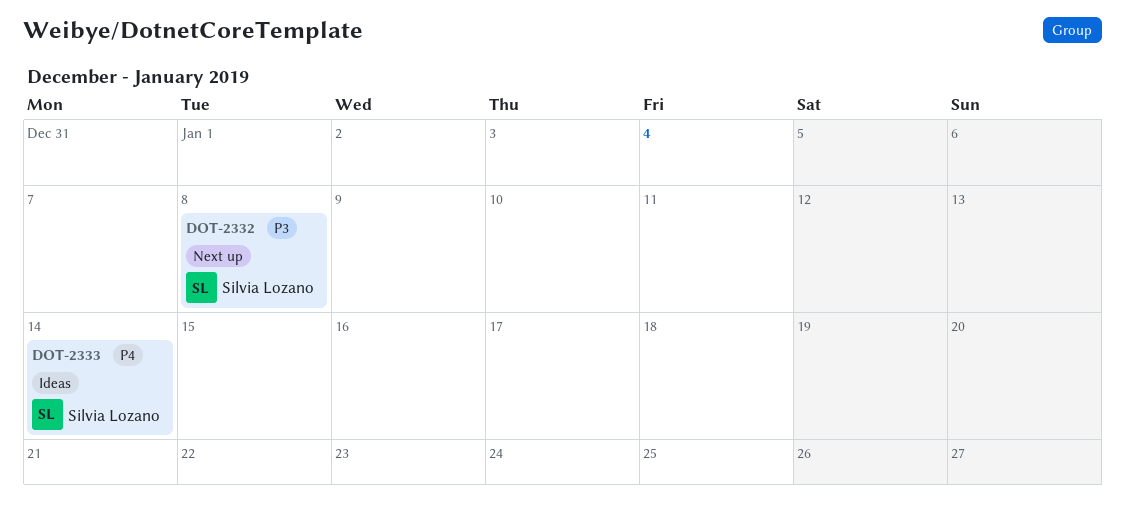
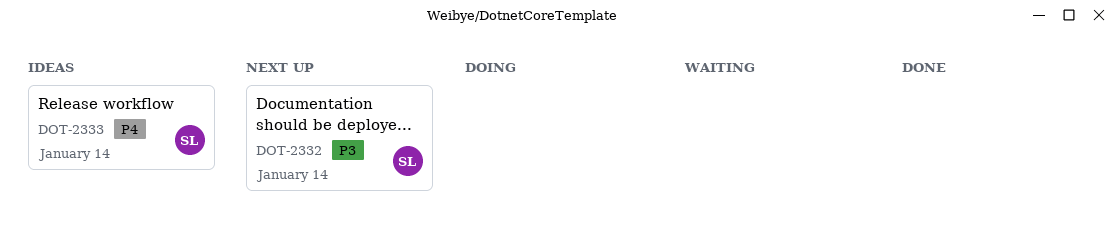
DOT-2332, due: Jan 8 -> Jan 14

